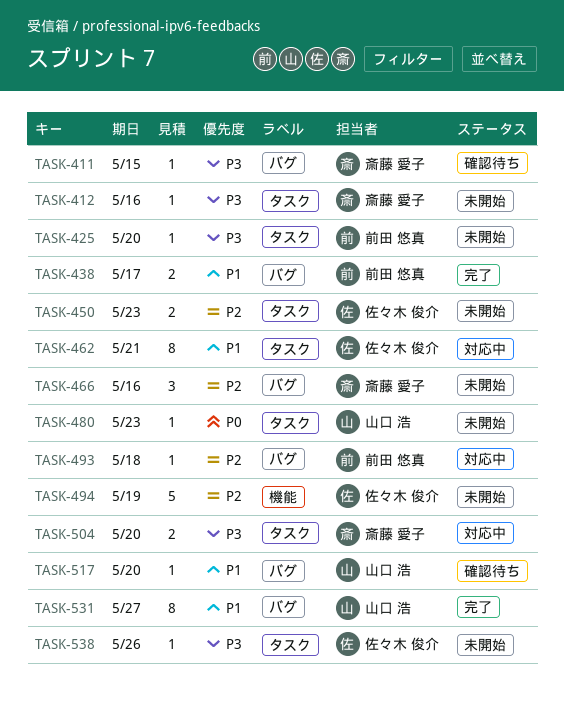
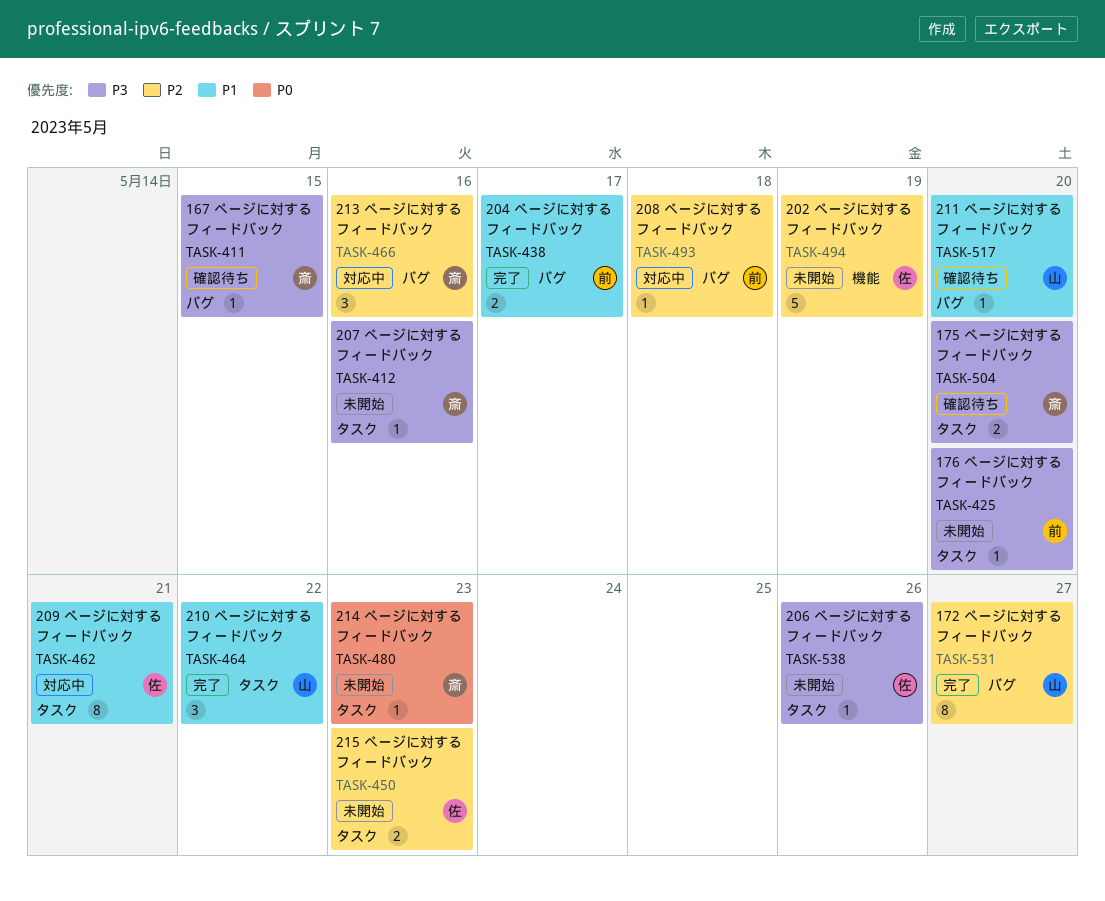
TASK-464: none -> present
TASK-466, status: 未開始 -> 対応中
TASK-480, owner: 山口 浩 -> 斎藤 愛子
TASK-504, status: 対応中 -> 確認待ち
TASK-531, priority: P1 -> P2

